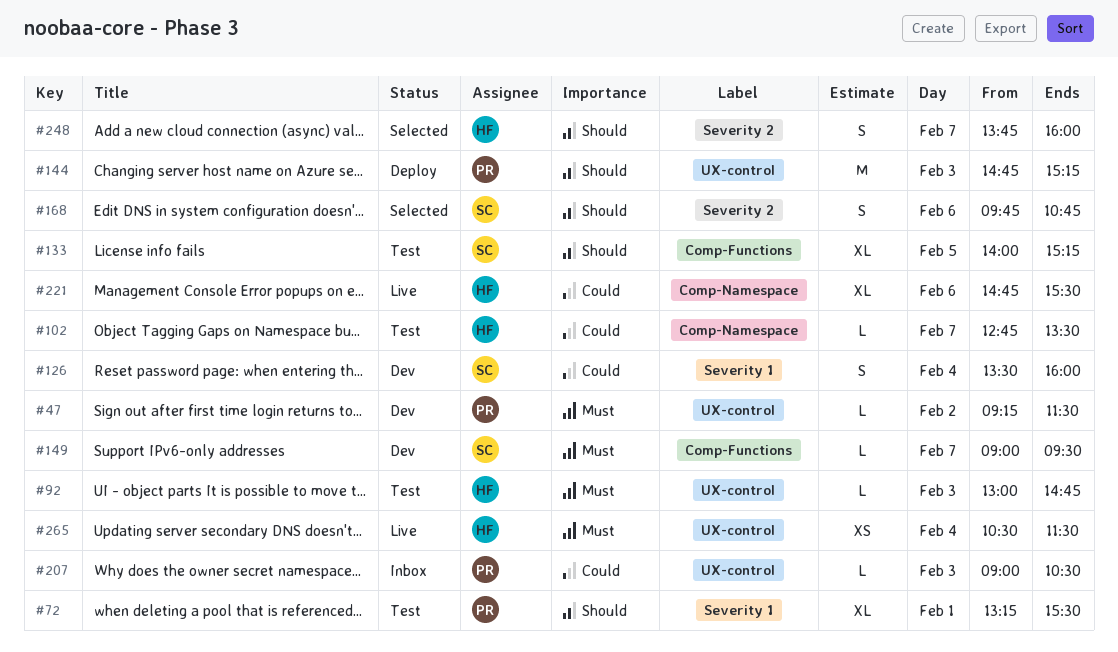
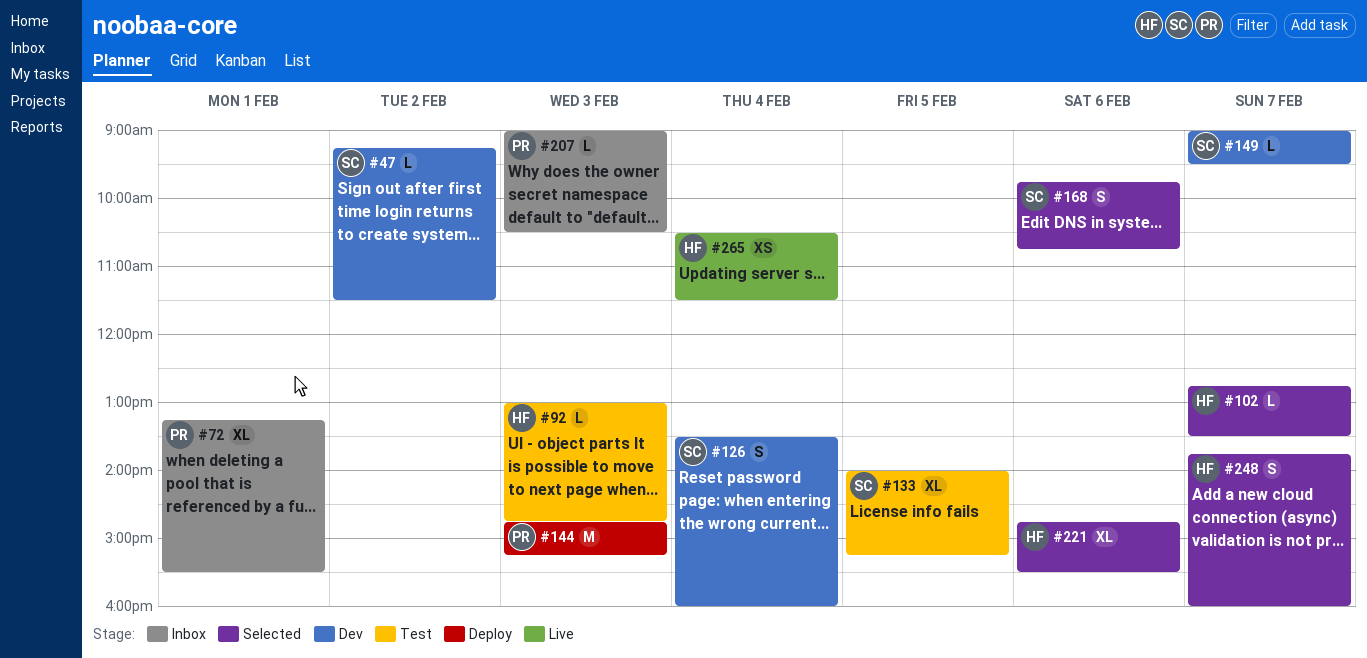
#47, owner: PR -> SC
#72, status: Test -> Inbox
#102, status: Test -> Selected
#221, status: Live -> Selected

